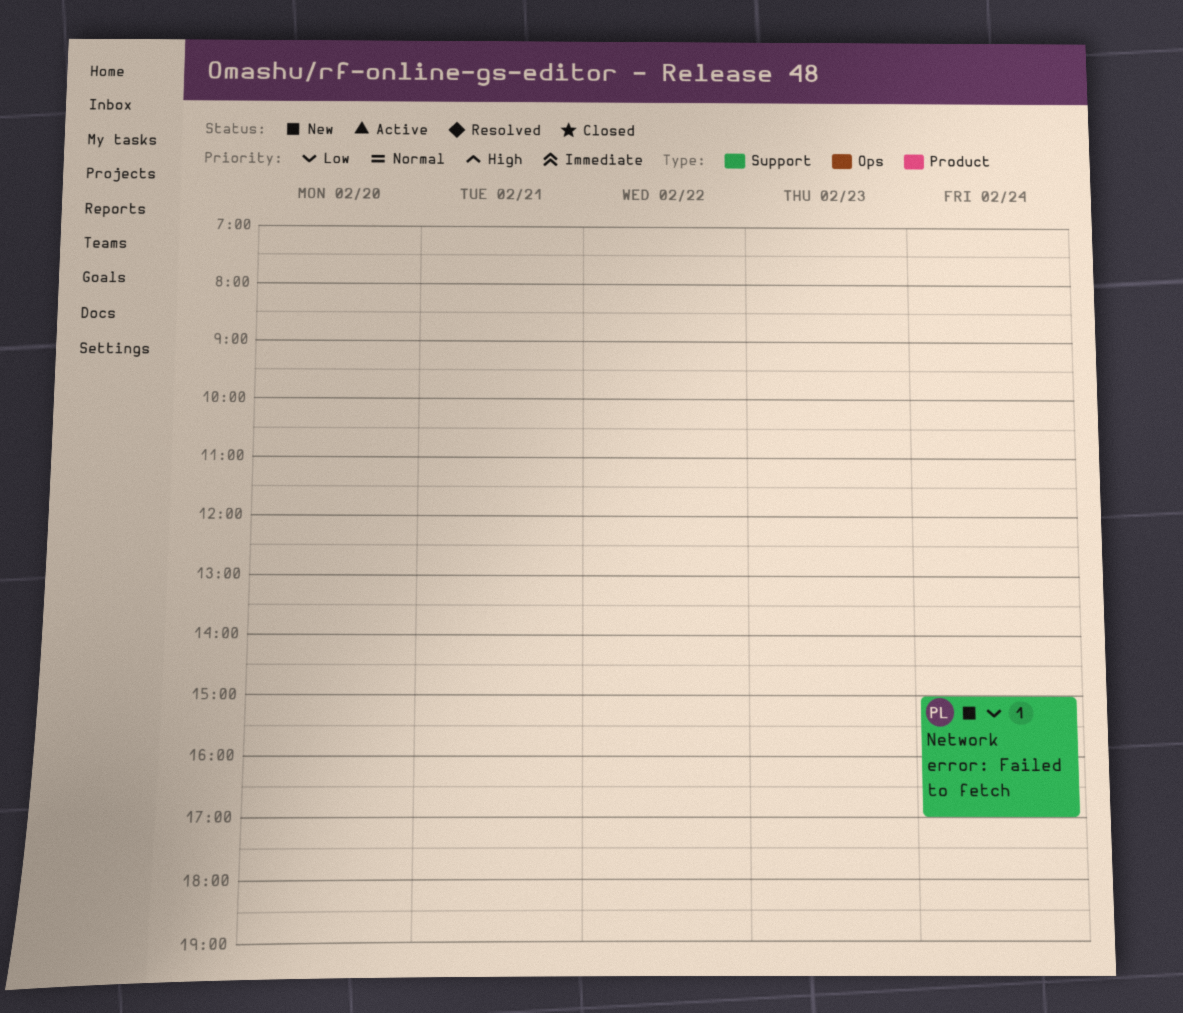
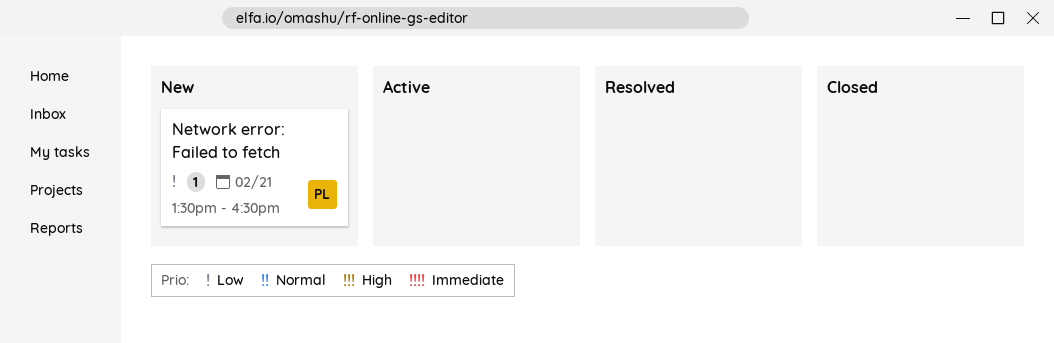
Network error: Failed to fetch, day: Feb 24 -> Feb 21
Network error: Failed to fetch, begins: 15:00 -> 13:30
Network error: Failed to fetch, ends: 17:00 -> 16:30

